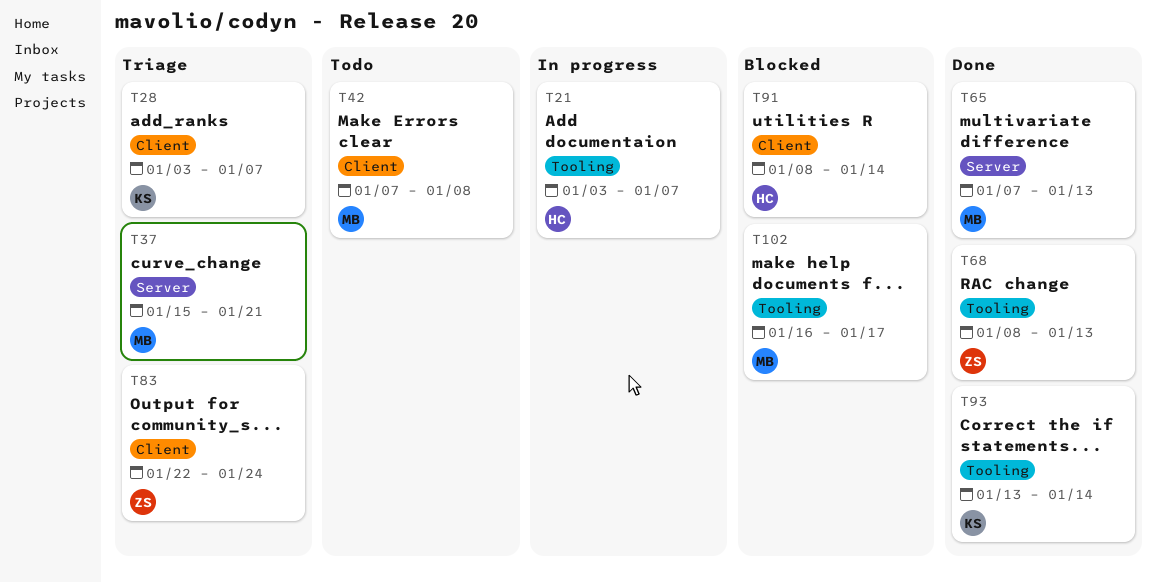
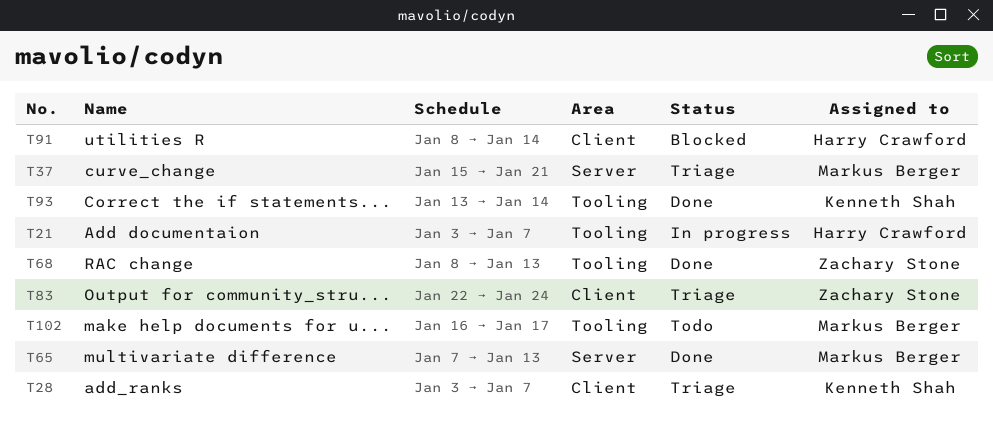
T42: present -> none
T102, status: Blocked -> Todo

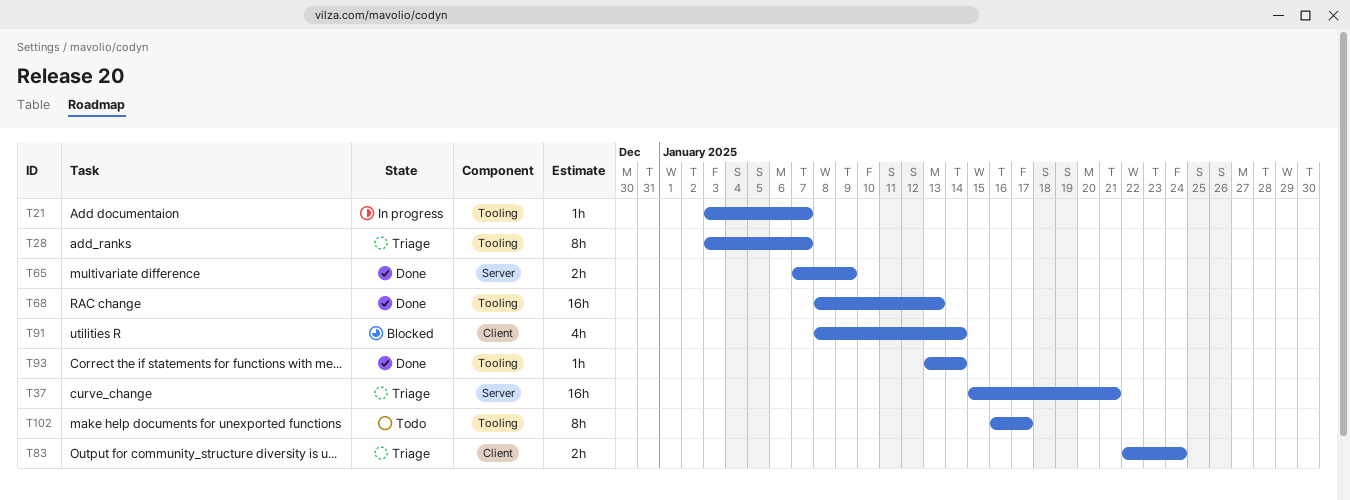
T28, label: Client -> Tooling
T65, due: Jan 13 -> Jan 9

